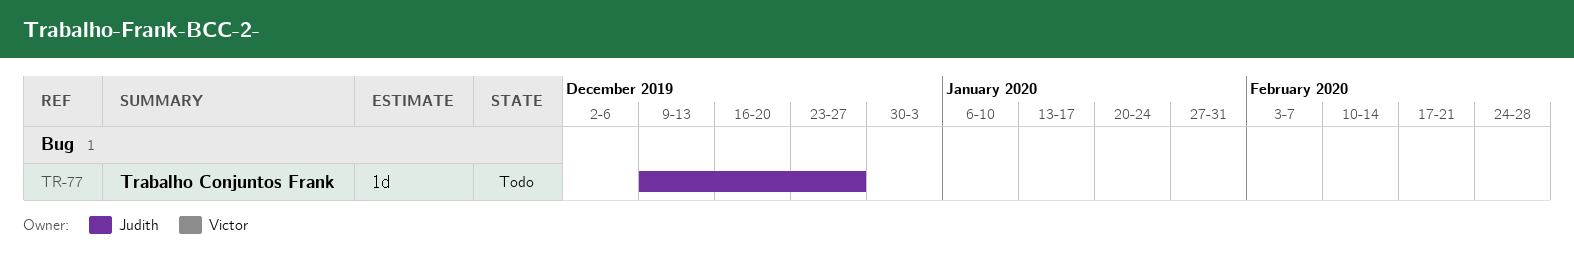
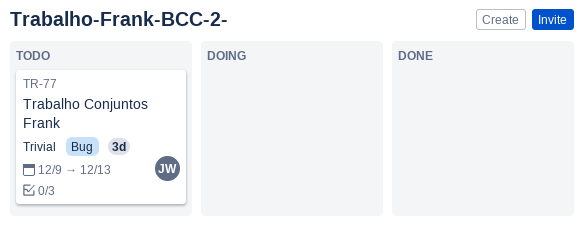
TR-77, estimate: 1d -> 3d
TR-77, due: Dec 27 -> Dec 13

